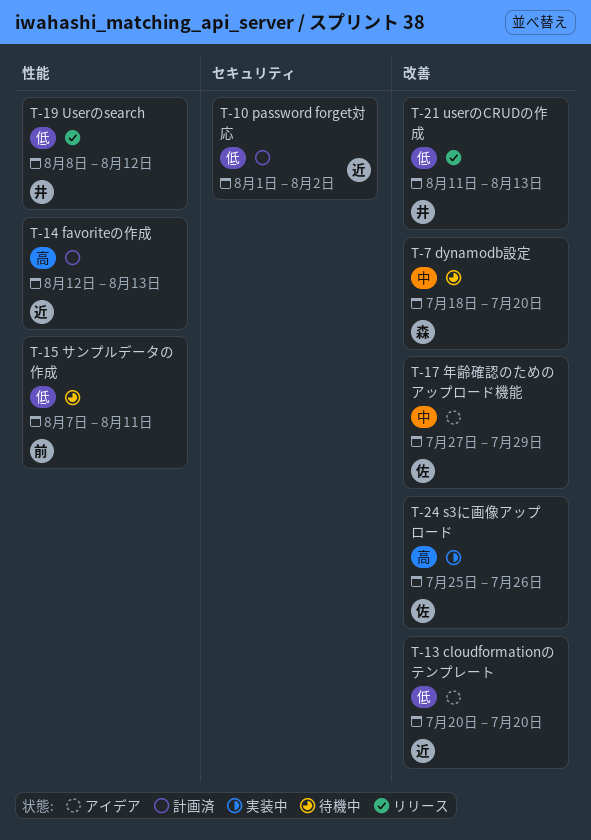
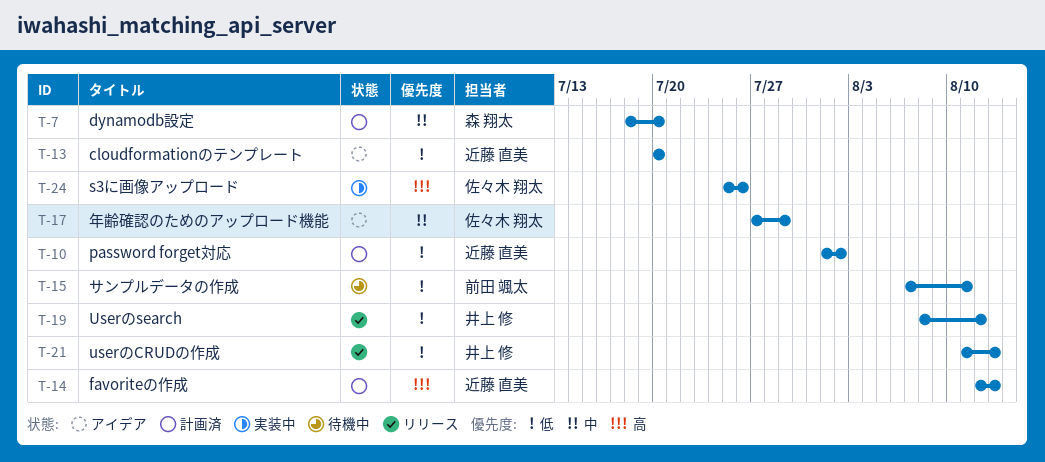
T-7, status: 待機中 -> 計画済

